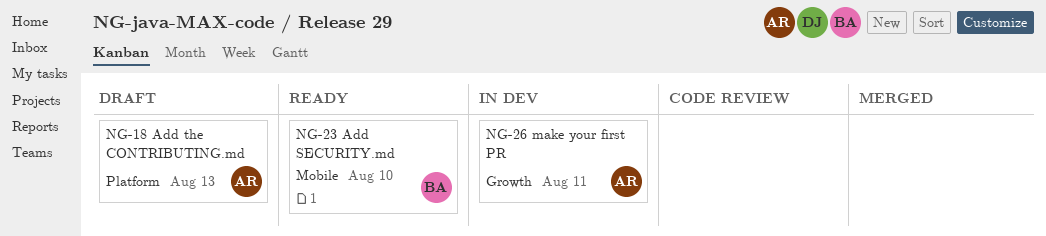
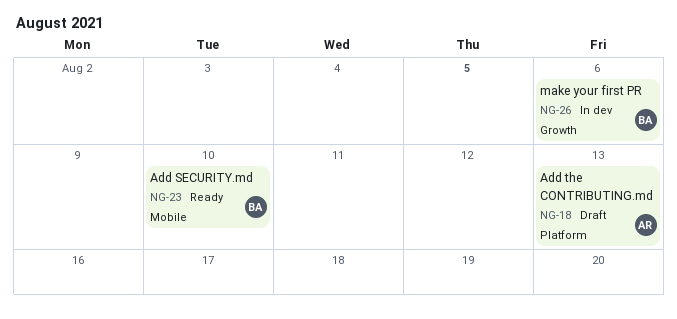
NG-26, owner: AR -> BA
NG-26, due: Aug 11 -> Aug 6

